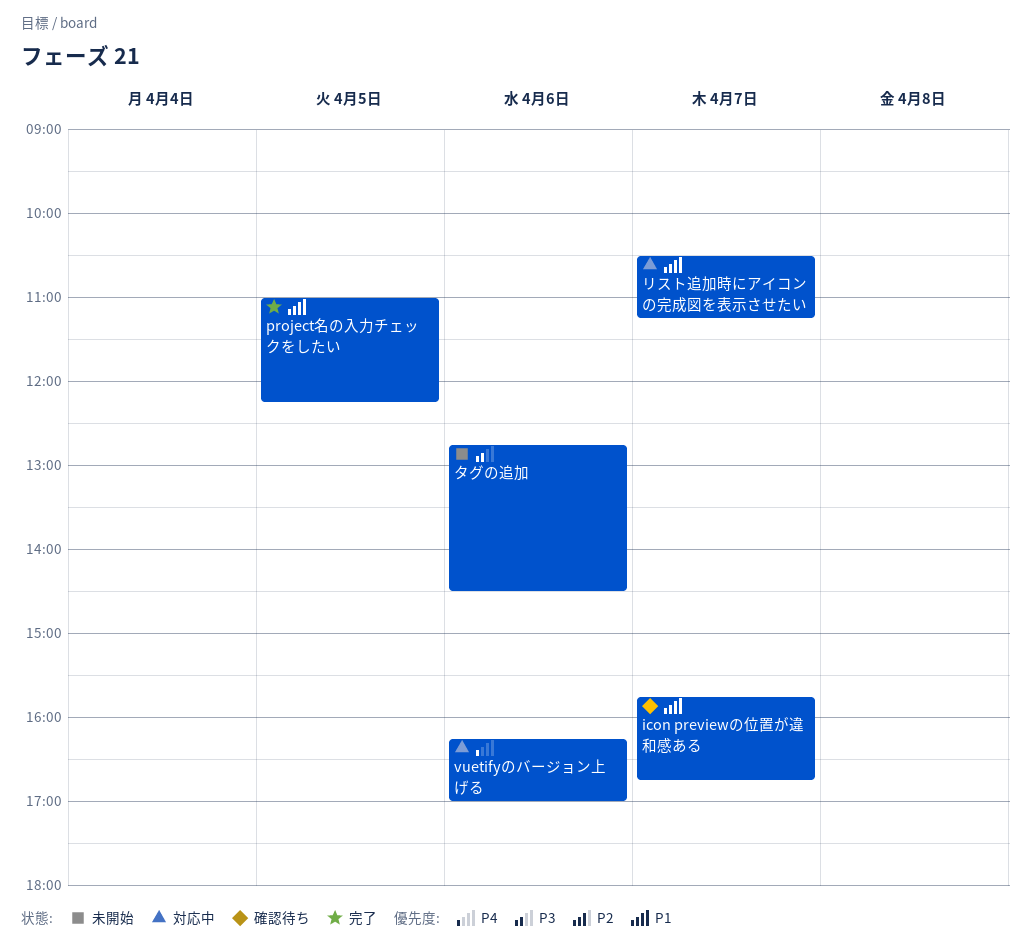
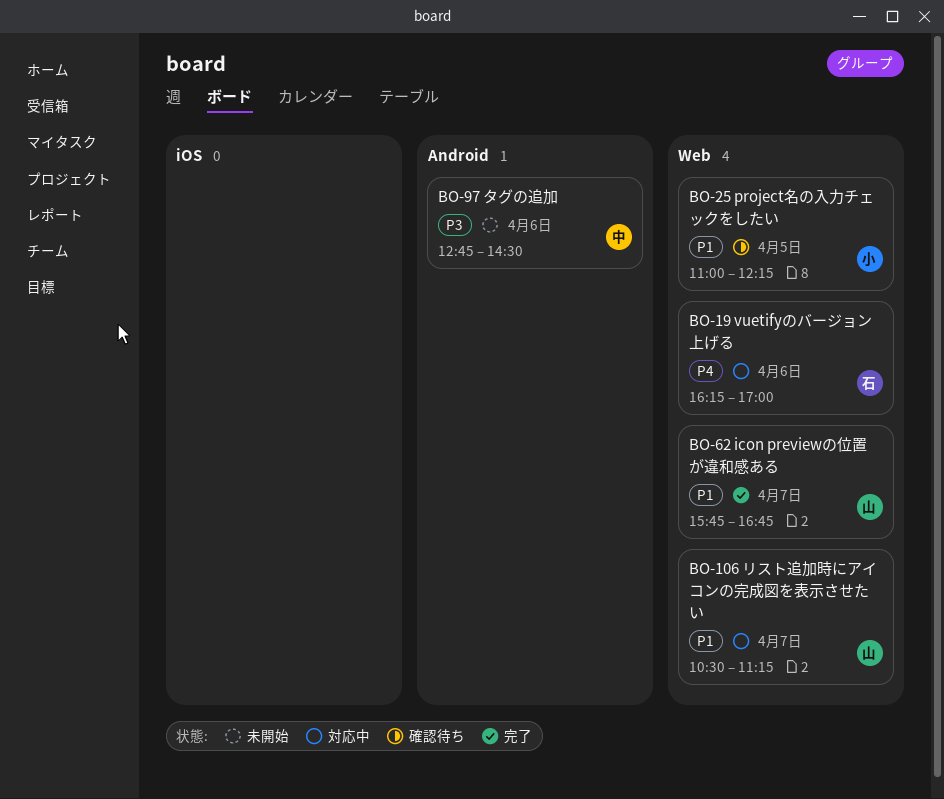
icon previewの位置が違和感ある, status: 確認待ち -> 完了
project名の入力チェックをしたい, status: 完了 -> 確認待ち

